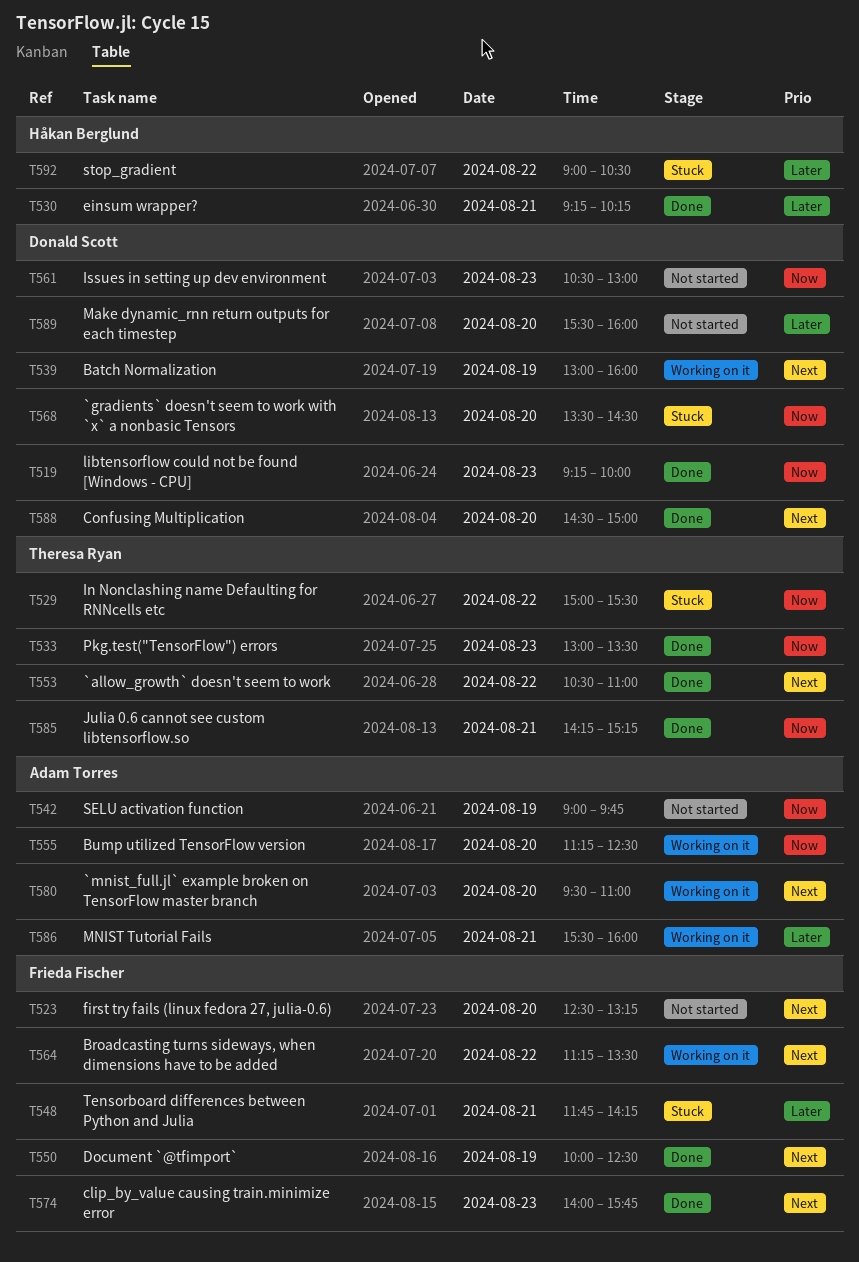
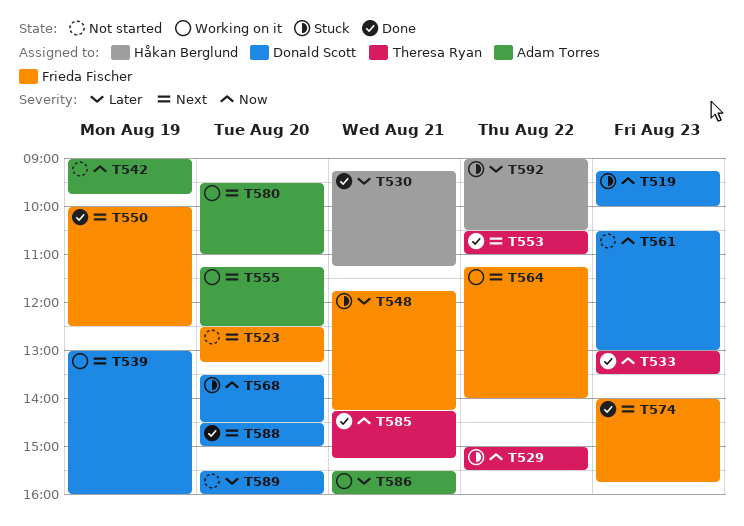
T519, status: Done -> Stuck
T530, ends: 10:15 -> 11:15
T555, priority: Now -> Next
T564, ends: 13:30 -> 14:00

